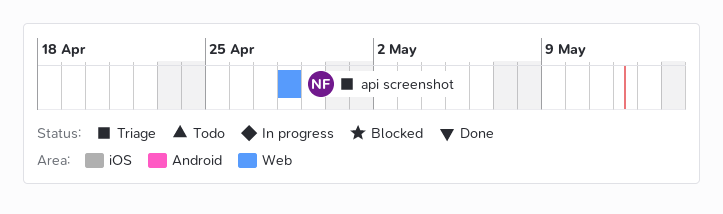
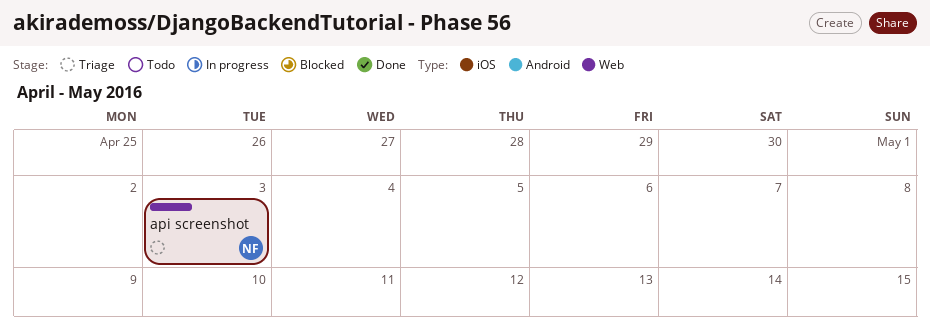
api screenshot, due: Apr 28 -> May 3

